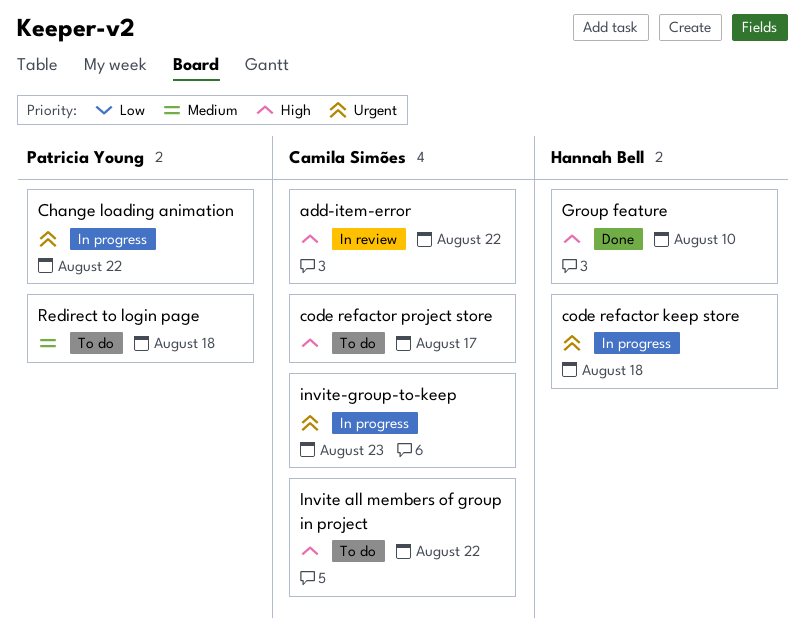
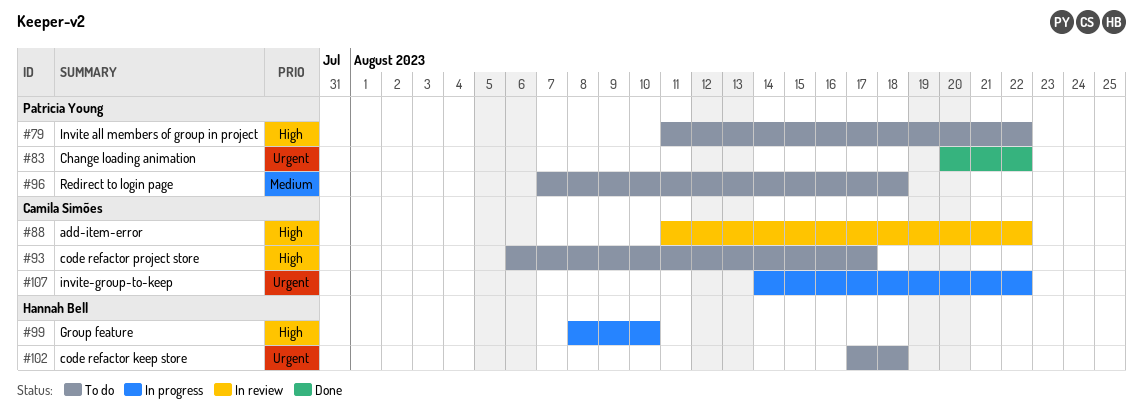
Change loading animation, status: In progress -> Done
code refactor keep store, status: In progress -> To do
Group feature, status: Done -> In progress
Invite all members of group in project, owner: Camila Simões -> Patricia Young
invite-group-to-keep, due: Aug 23 -> Aug 22

